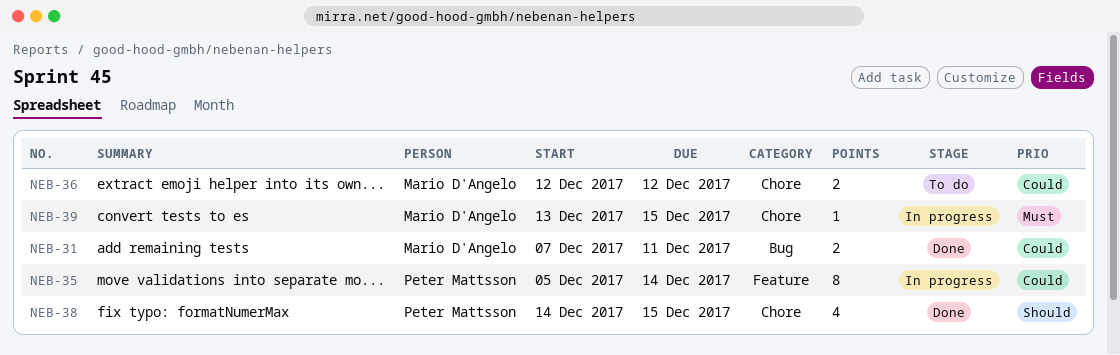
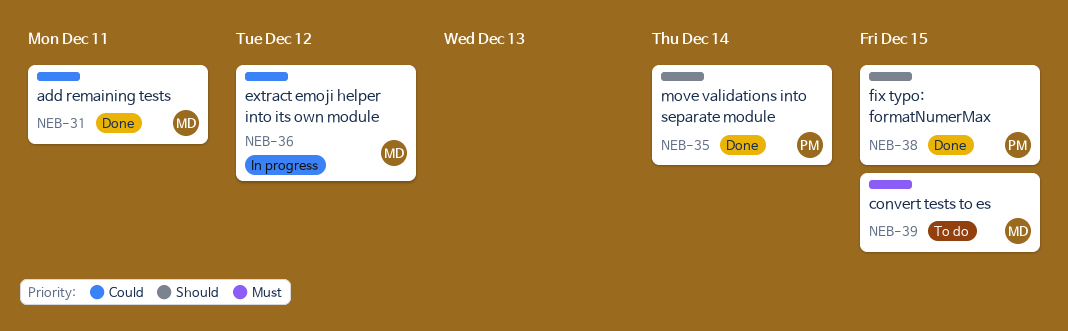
NEB-35, status: In progress -> Done
NEB-35, priority: Could -> Should
NEB-36, status: To do -> In progress
NEB-39, status: In progress -> To do

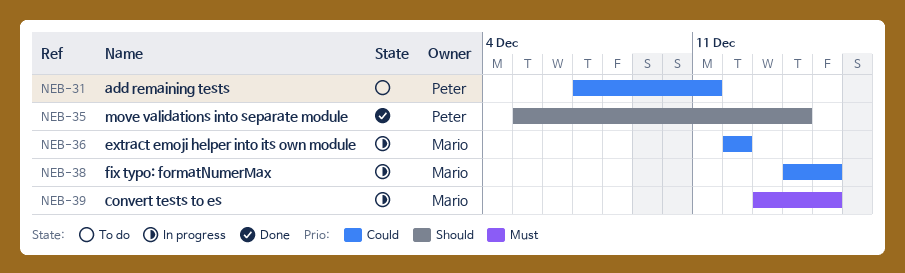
NEB-31, status: Done -> To do
NEB-31, owner: Mario -> Peter
NEB-38, status: Done -> In progress
NEB-38, owner: Peter -> Mario
NEB-38, priority: Should -> Could
NEB-39, status: To do -> In progress

